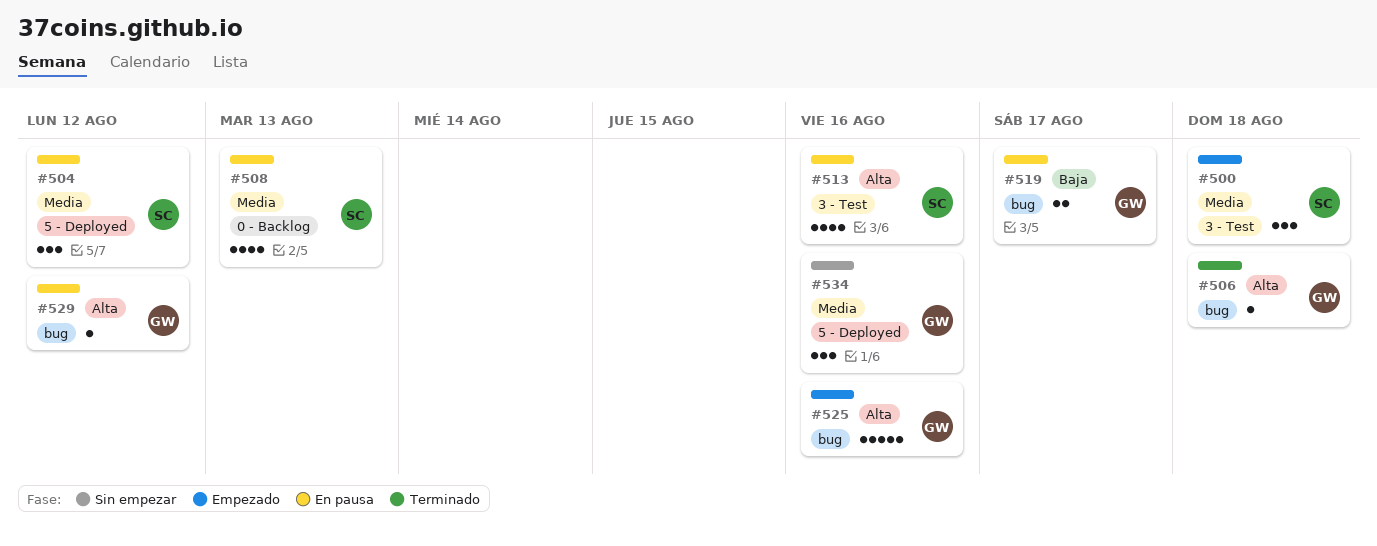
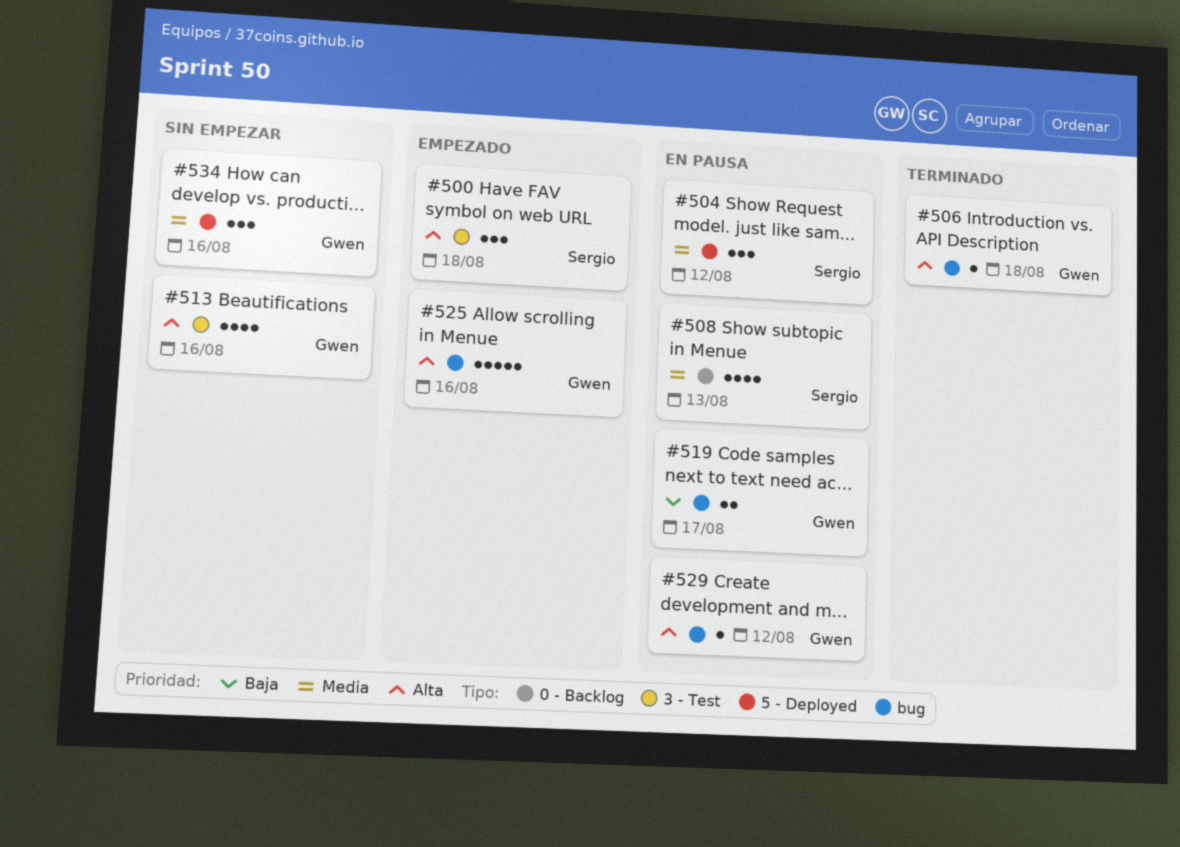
#500, priority: Media -> Alta
#513, status: En pausa -> Sin empezar
#513, owner: Sergio -> Gwen

